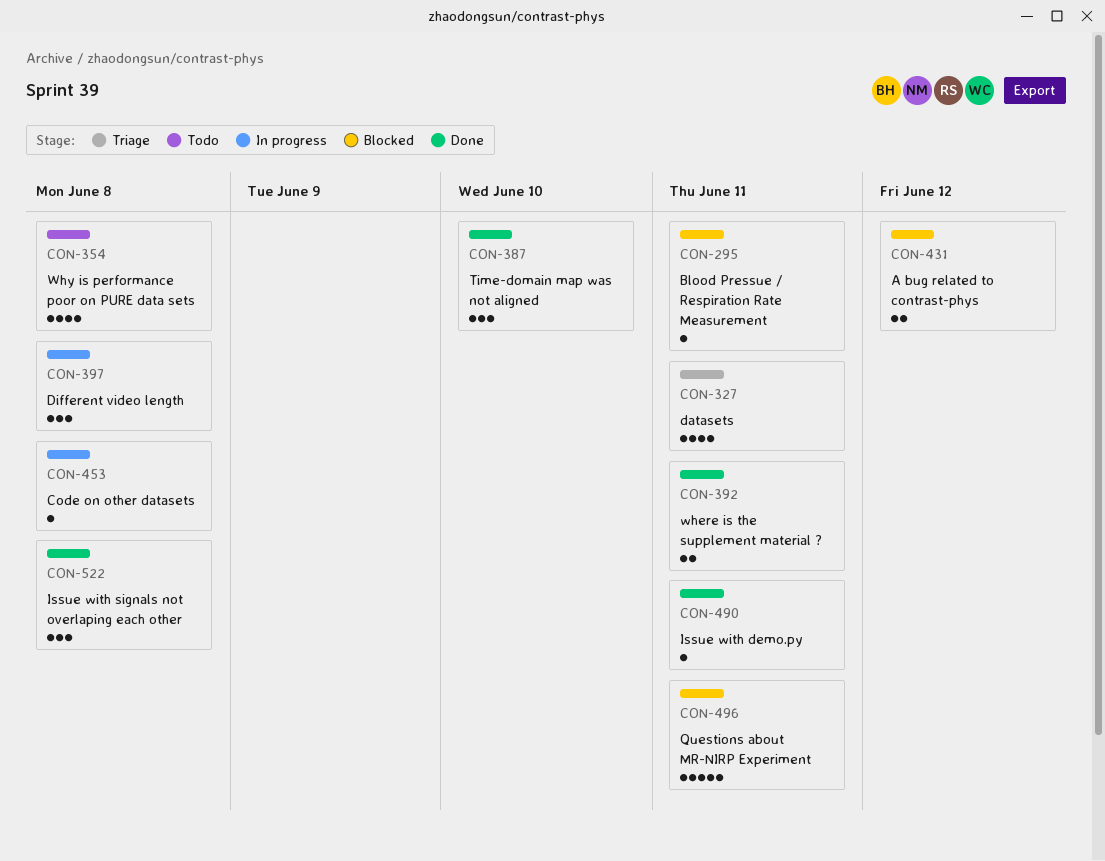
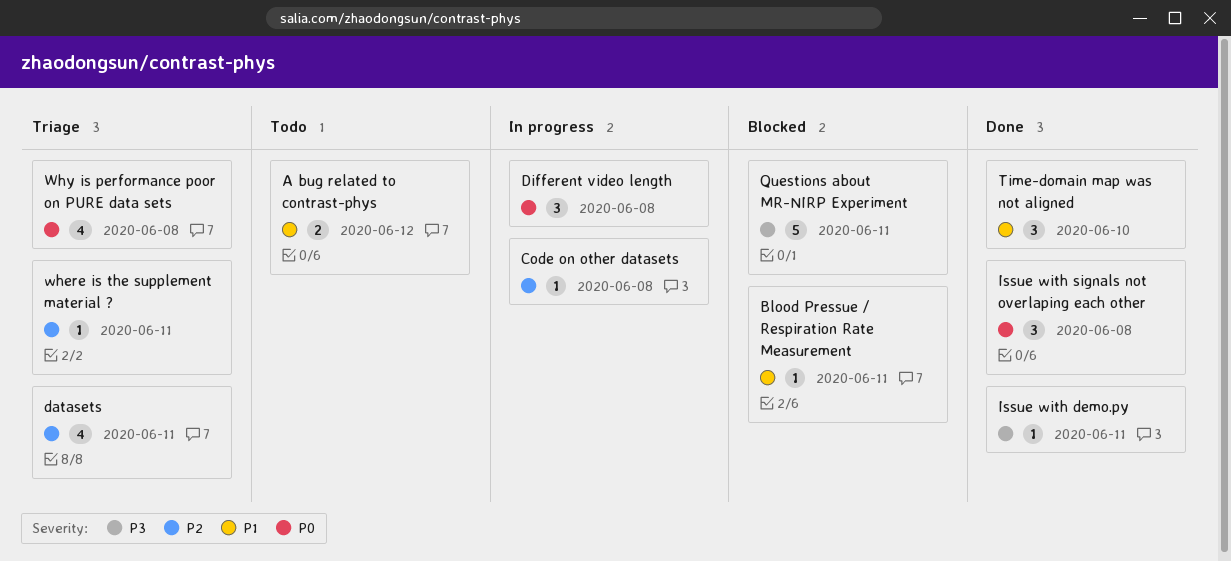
A bug related to contrast-phys, status: Blocked -> Todo
where is the supplement material ?, status: Done -> Triage
where is the supplement material ?, estimate: 2 -> 1
Why is performance poor on PURE data sets, status: Todo -> Triage

